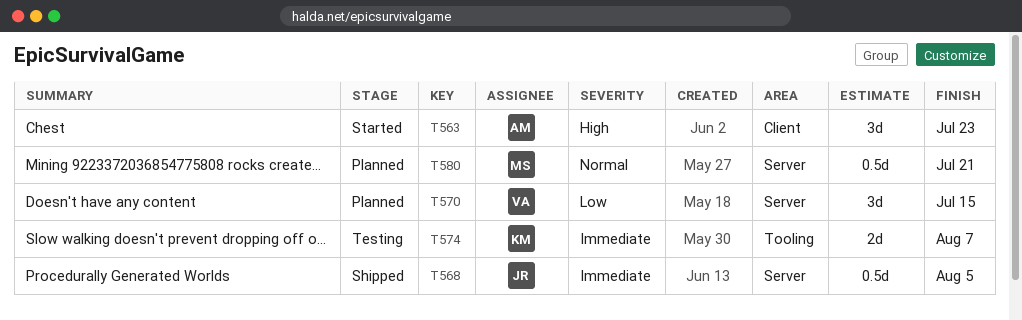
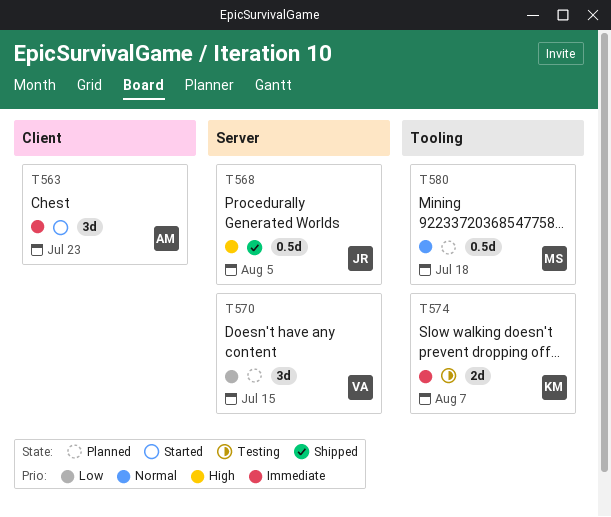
T563, priority: High -> Immediate
T568, priority: Immediate -> High
T580, label: Server -> Tooling
T580, due: Jul 21 -> Jul 18

